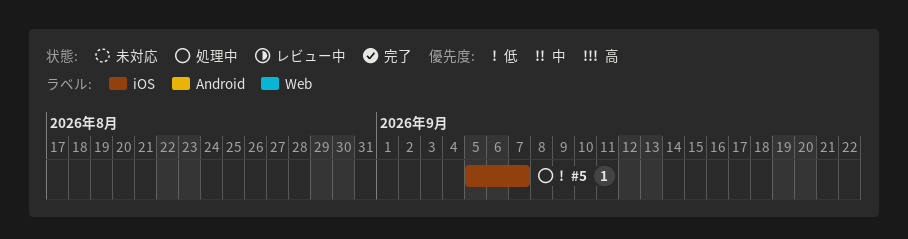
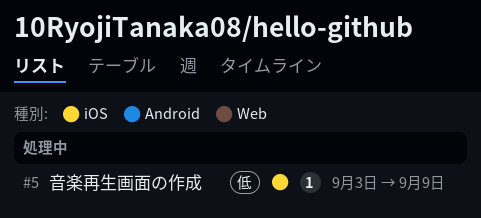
#5, start: Sep 5 -> Sep 3
#5, due: Sep 7 -> Sep 9

